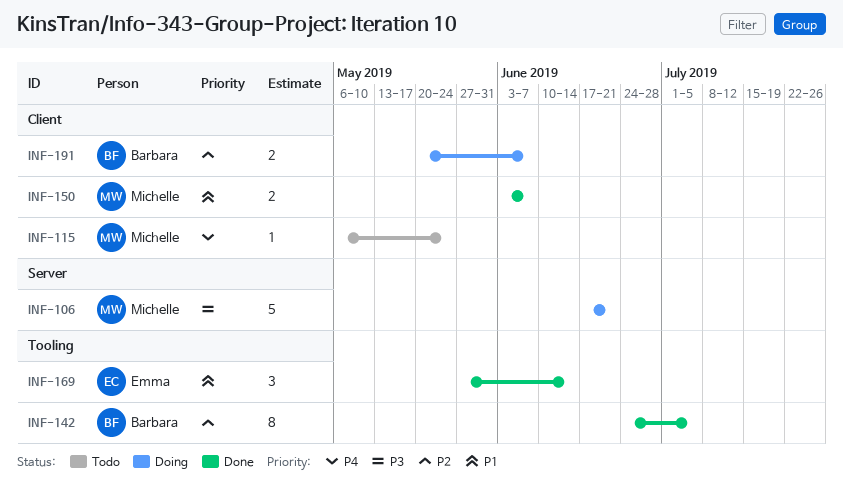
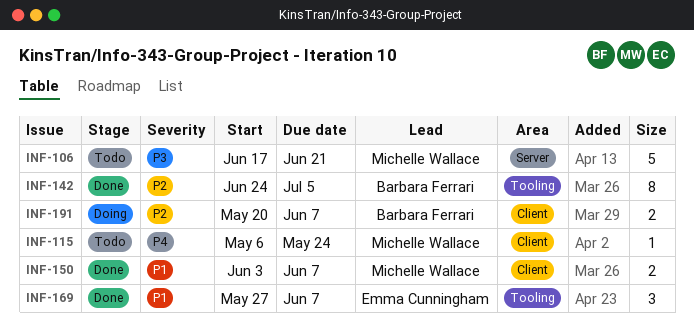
INF-106, status: Doing -> Todo
INF-169, due: Jun 14 -> Jun 7

